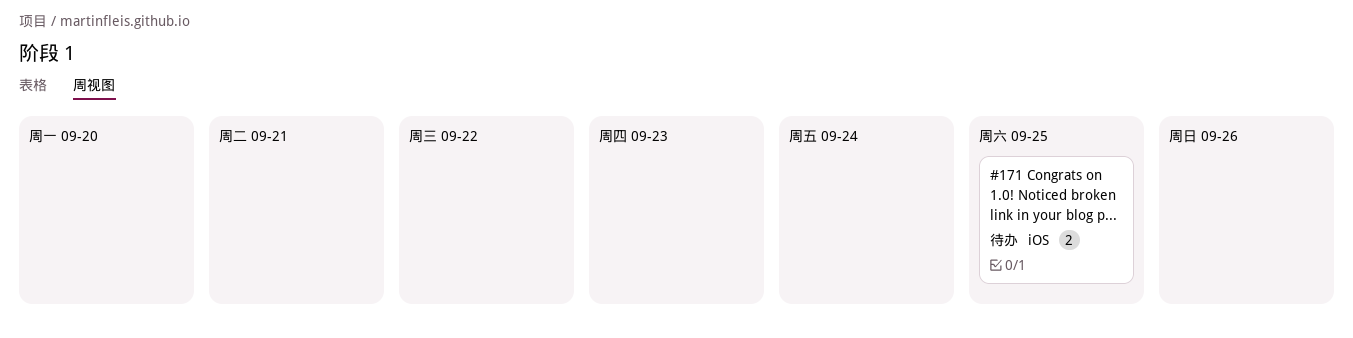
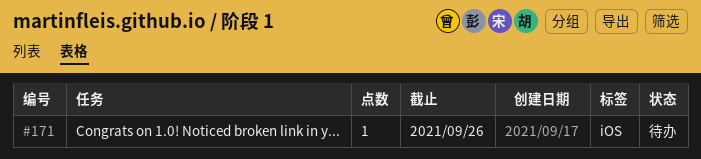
#171, estimate: 2 -> 1
#171, due: Sep 25 -> Sep 26

